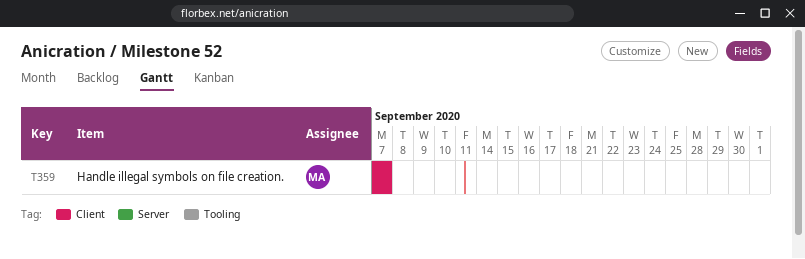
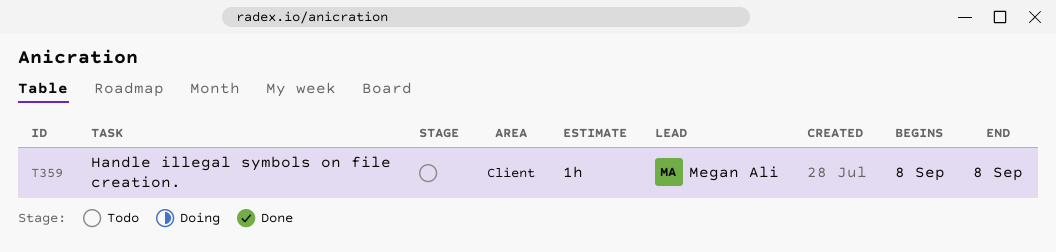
T359, start: Sep 7 -> Sep 8
T359, due: Sep 7 -> Sep 8

